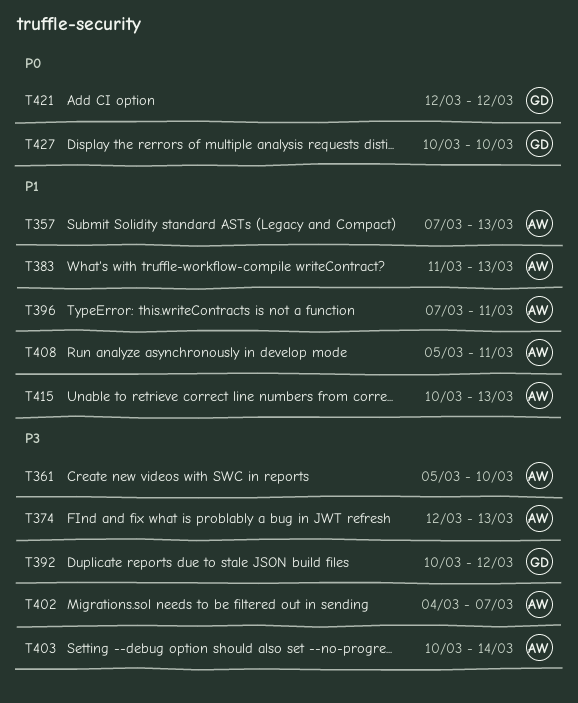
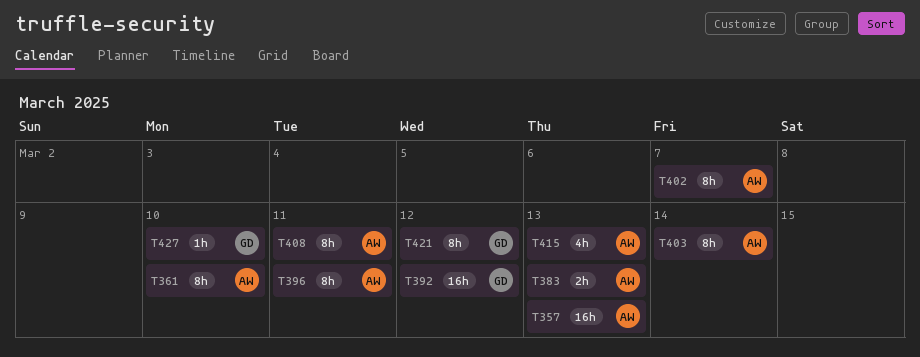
T374: present -> none

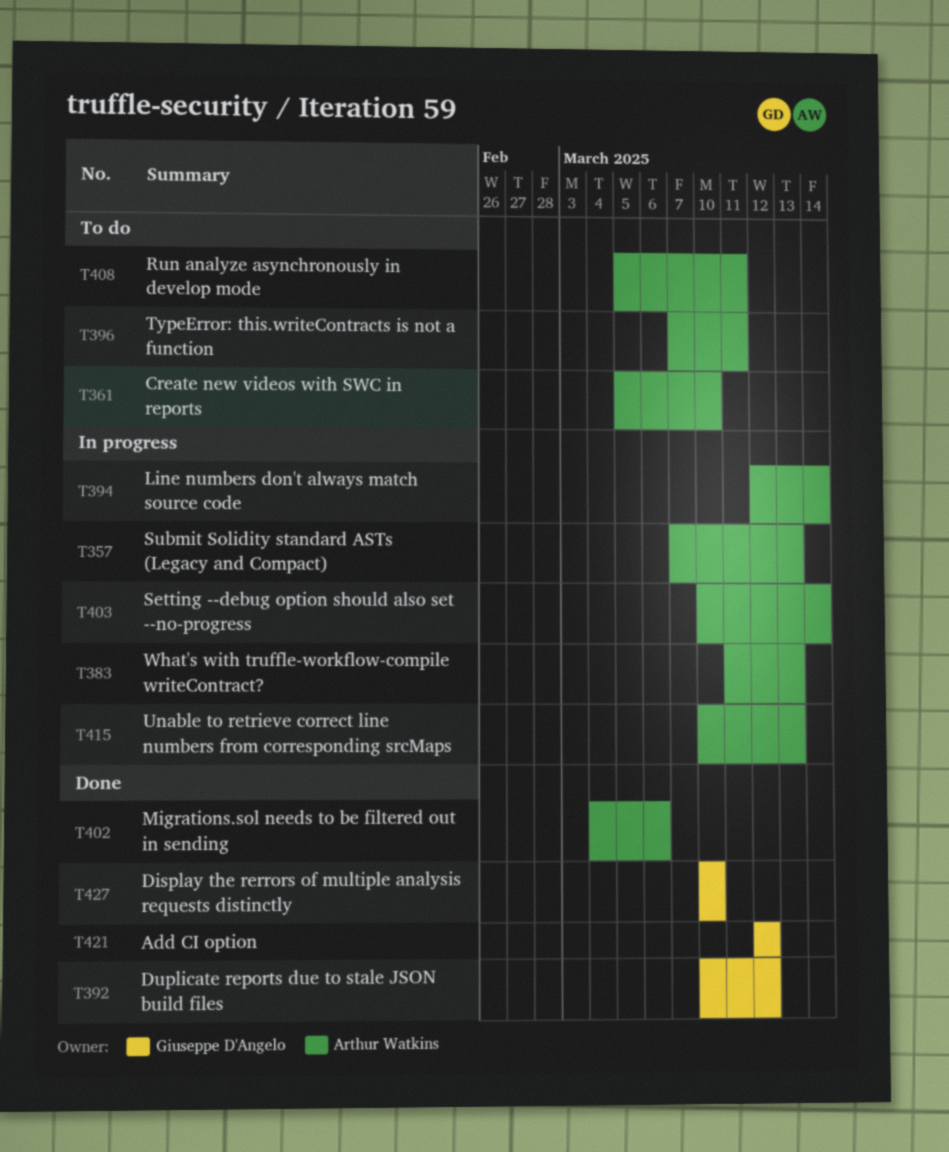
T394: none -> present
T402, due: Mar 7 -> Mar 6

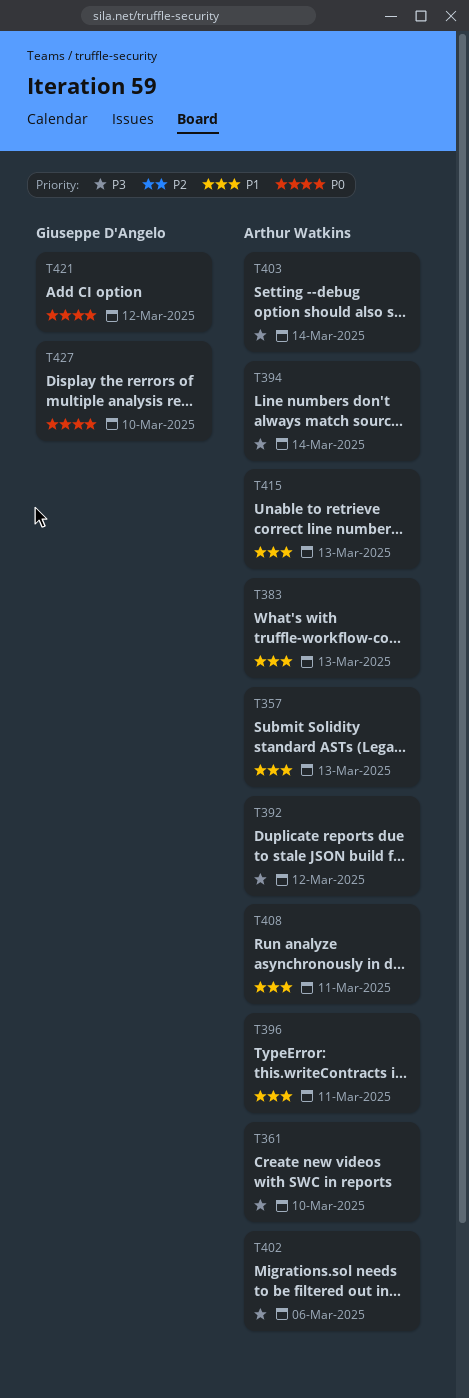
T392, owner: Giuseppe D'Angelo -> Arthur Watkins

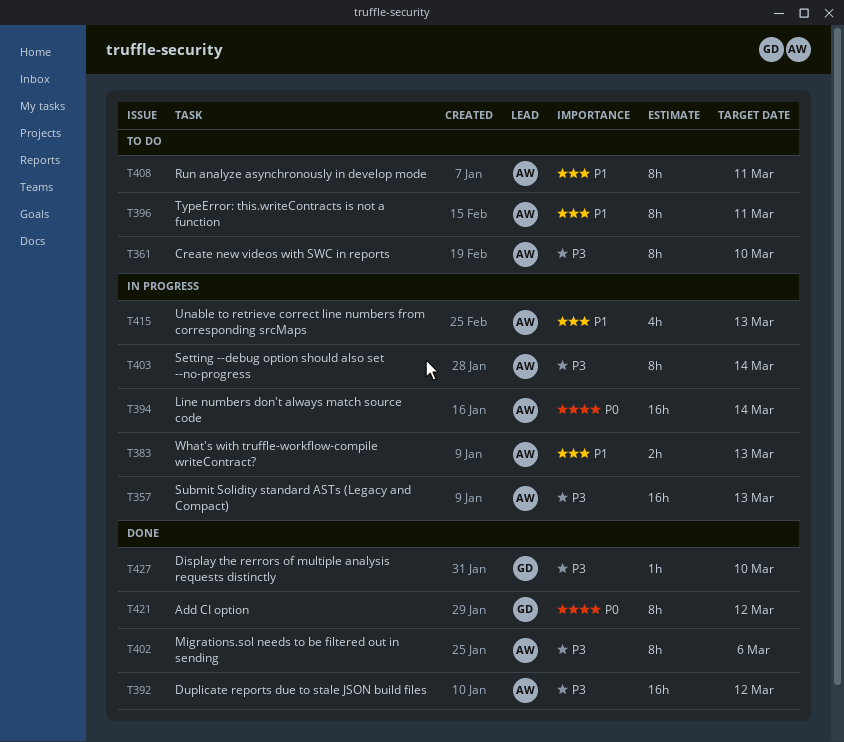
T357, priority: P1 -> P3
T394, priority: P3 -> P0
T427, priority: P0 -> P3

